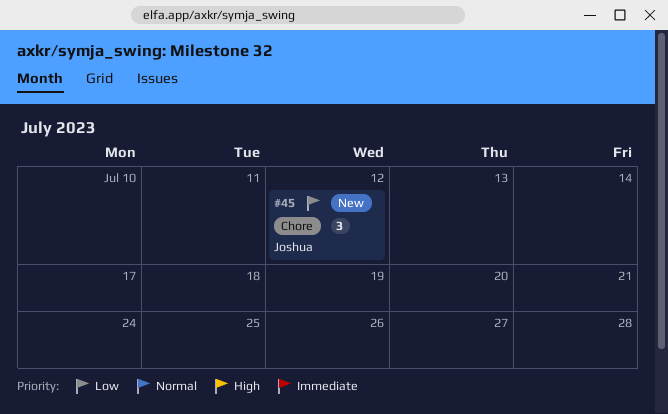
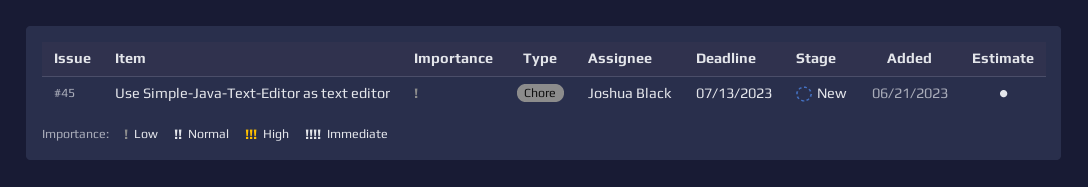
#45, estimate: 3 -> 1
#45, due: Jul 12 -> Jul 13

